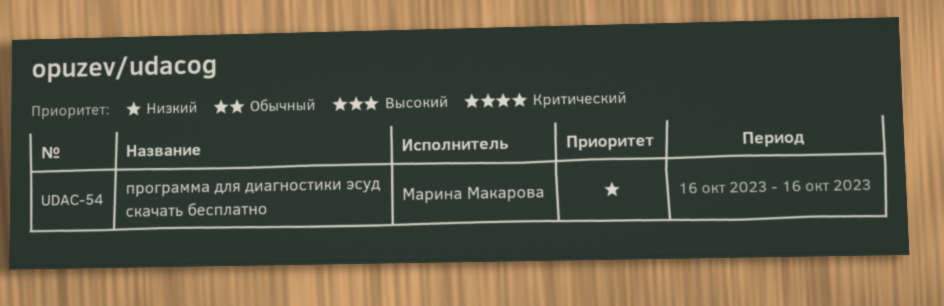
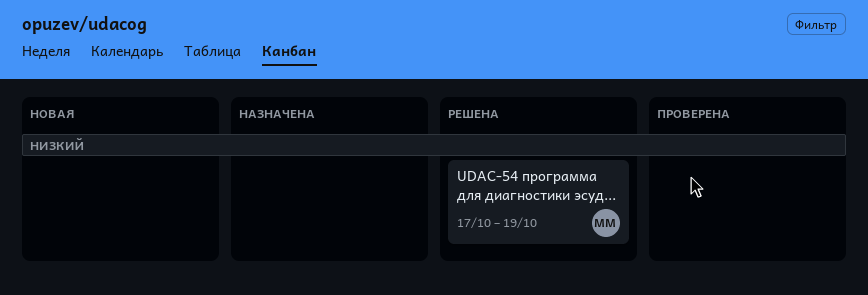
UDAC-54, start: Oct 16 -> Oct 17
UDAC-54, due: Oct 16 -> Oct 19

